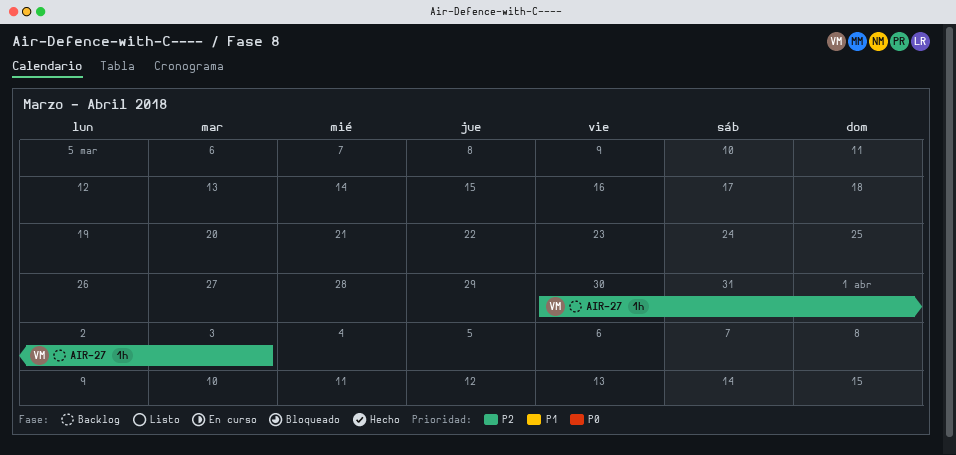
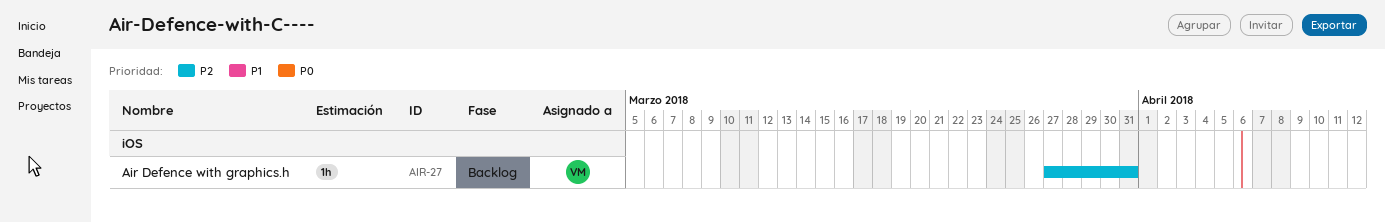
AIR-27, start: Mar 30 -> Mar 27
AIR-27, due: Apr 3 -> Mar 31

